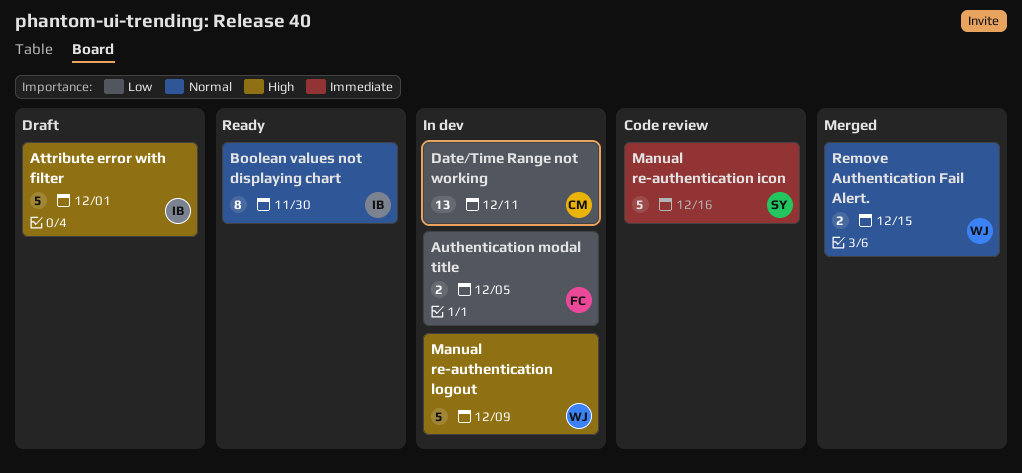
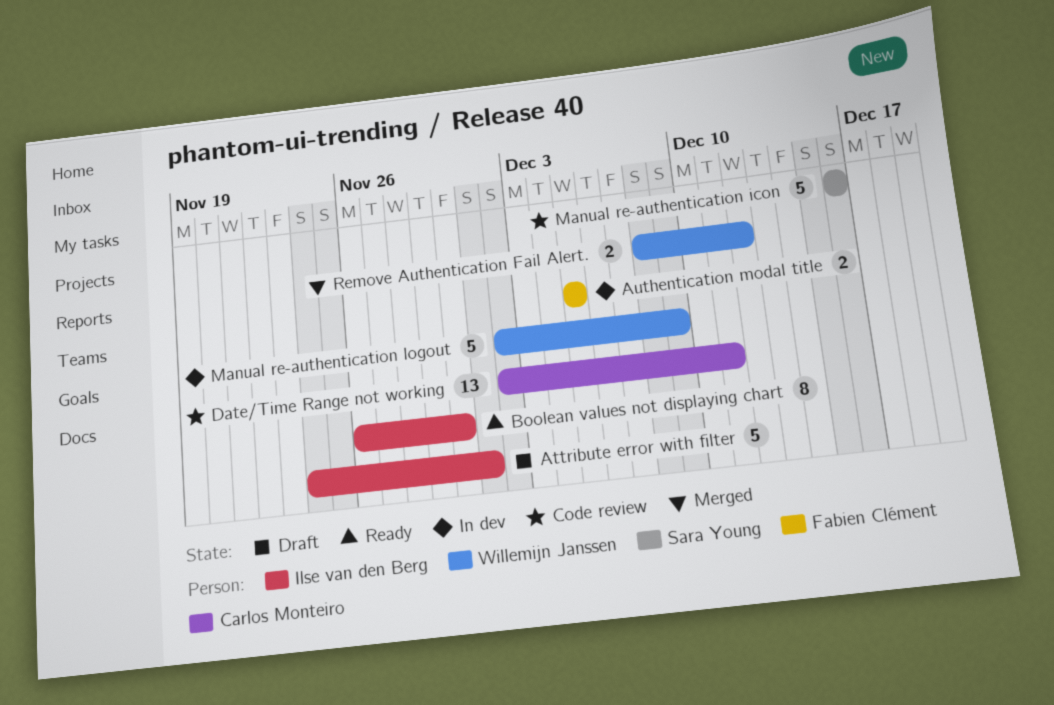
Date/Time Range not working, status: In dev -> Code review
Remove Authentication Fail Alert., due: Dec 15 -> Dec 12

